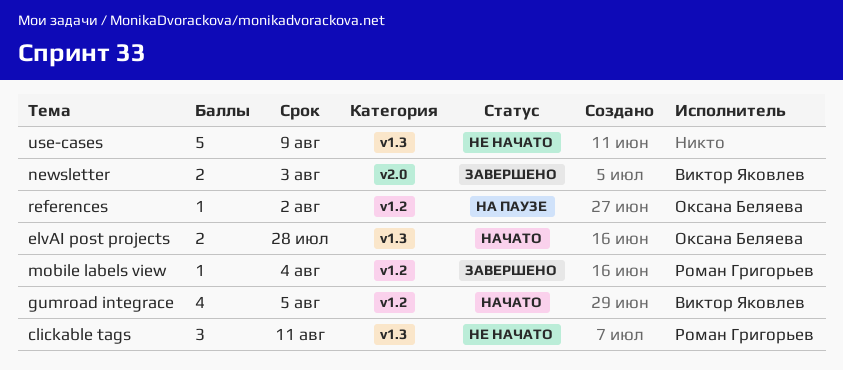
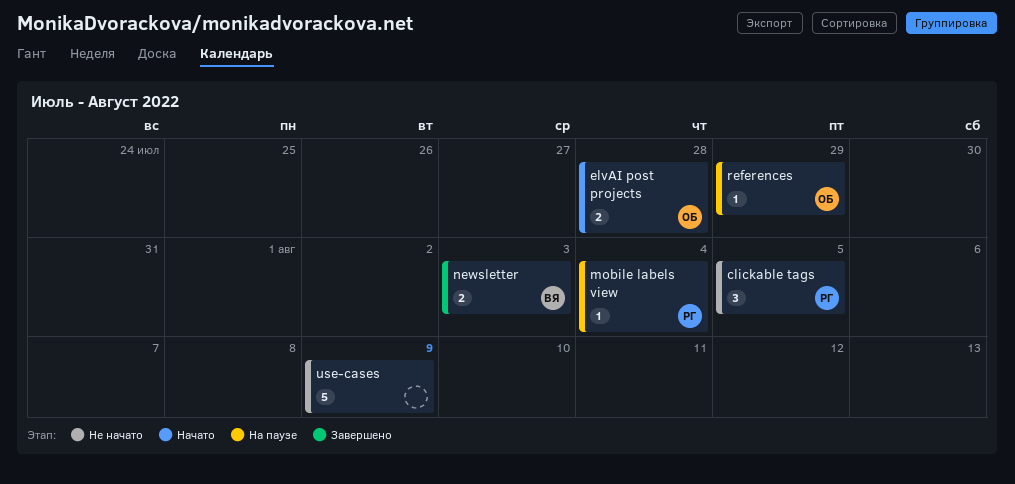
clickable tags, due: Aug 11 -> Aug 5
gumroad integrace: present -> none
mobile labels view, status: Завершено -> На паузе
references, due: Aug 2 -> Jul 29

